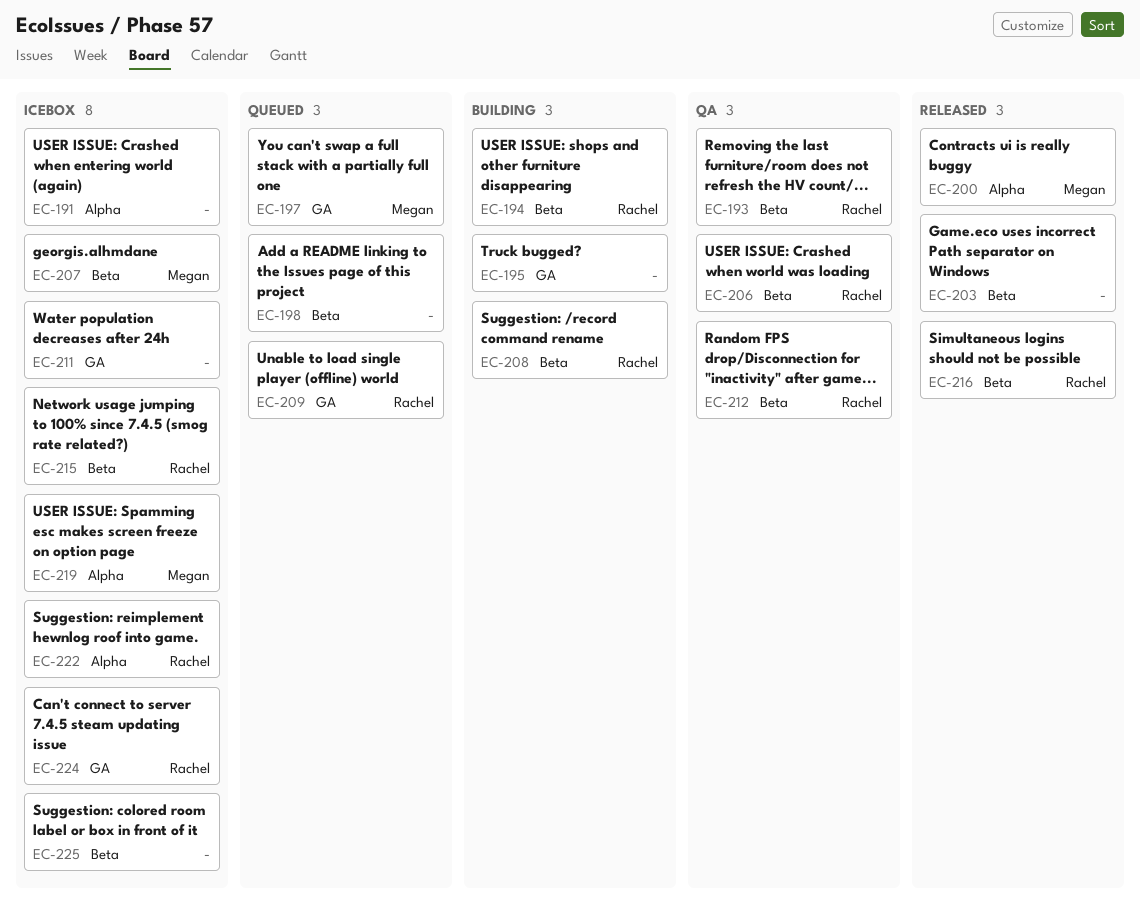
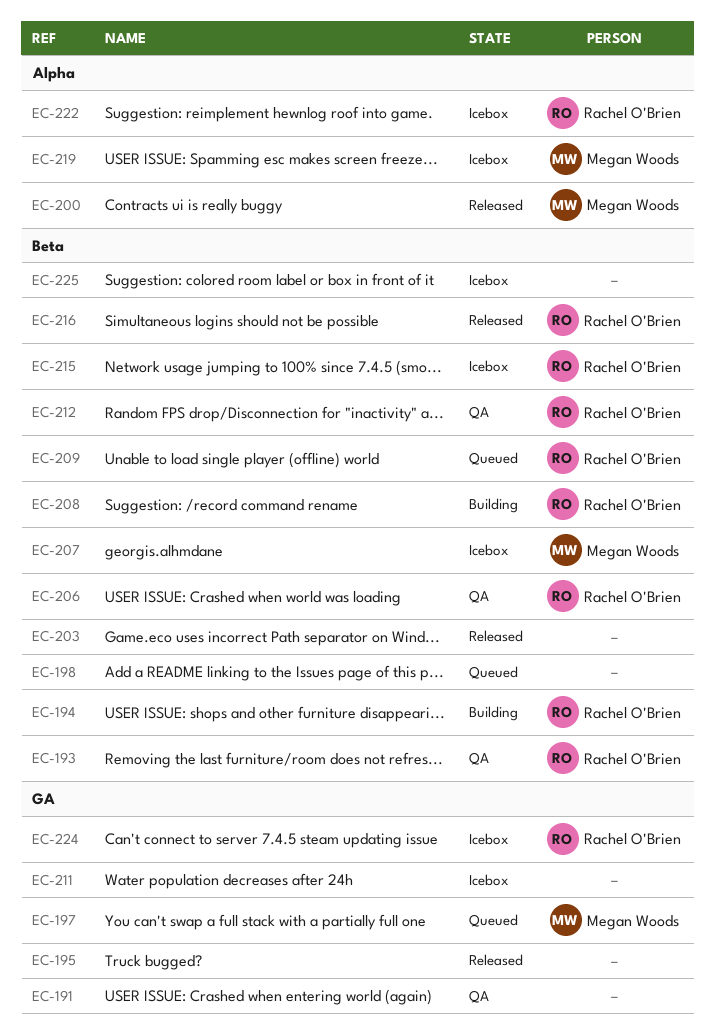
EC-191, status: Icebox -> QA
EC-191, label: Alpha -> GA
EC-195, status: Building -> Released
EC-209, label: GA -> Beta

